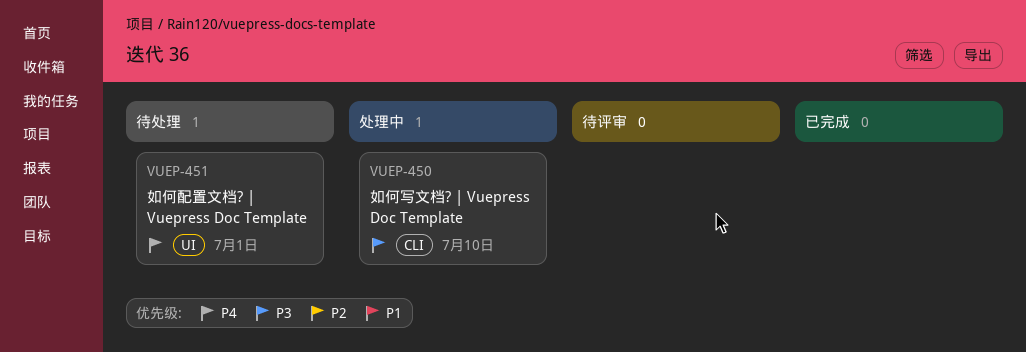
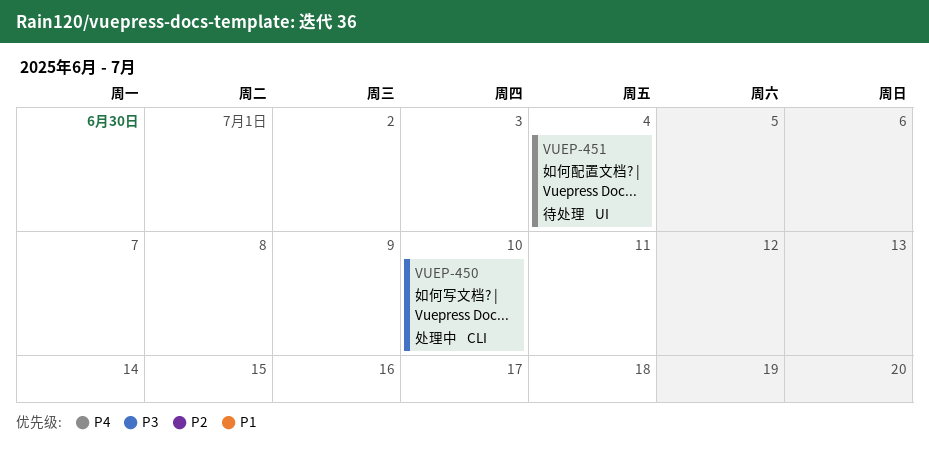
VUEP-451, due: Jul 1 -> Jul 4

